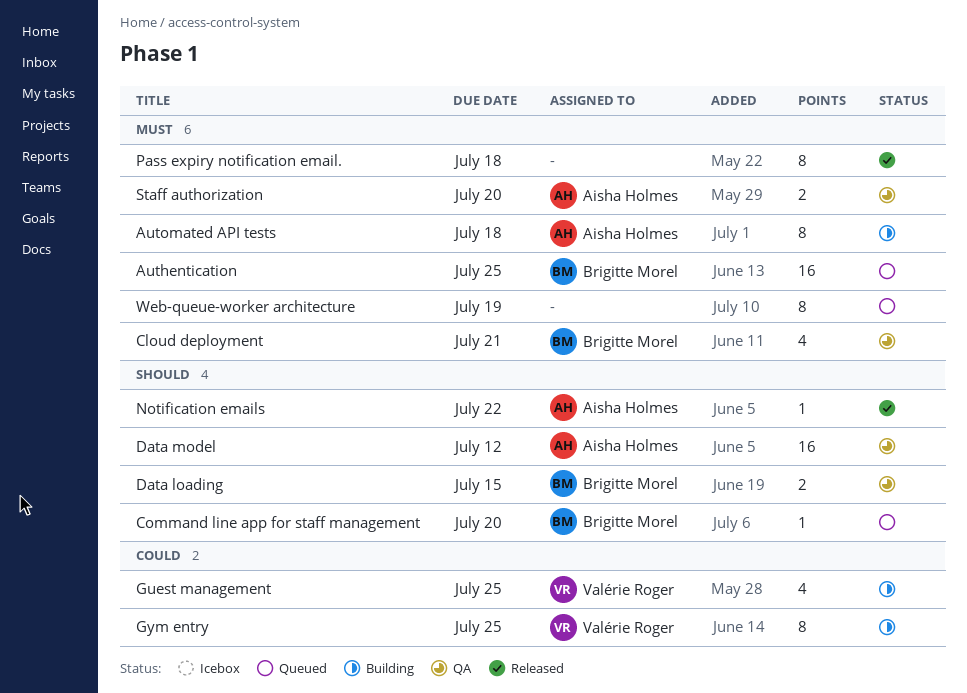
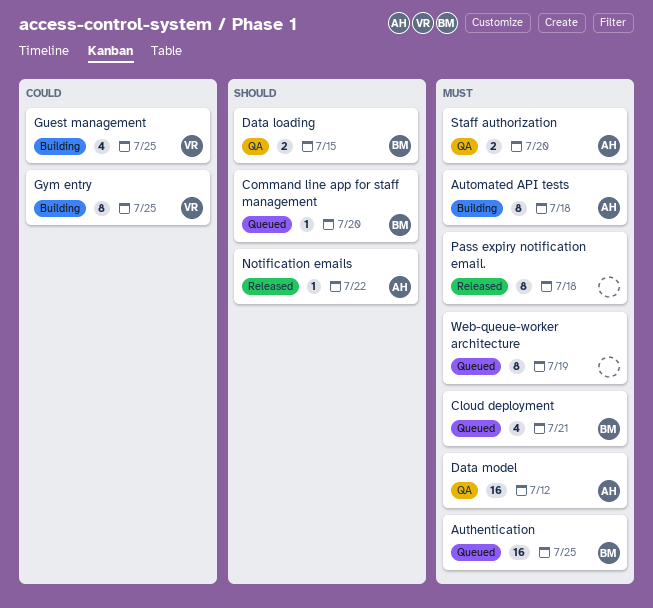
Cloud deployment, status: QA -> Queued
Data model, priority: Should -> Must

